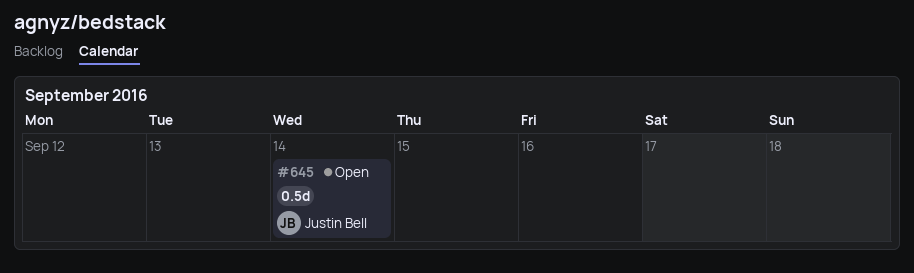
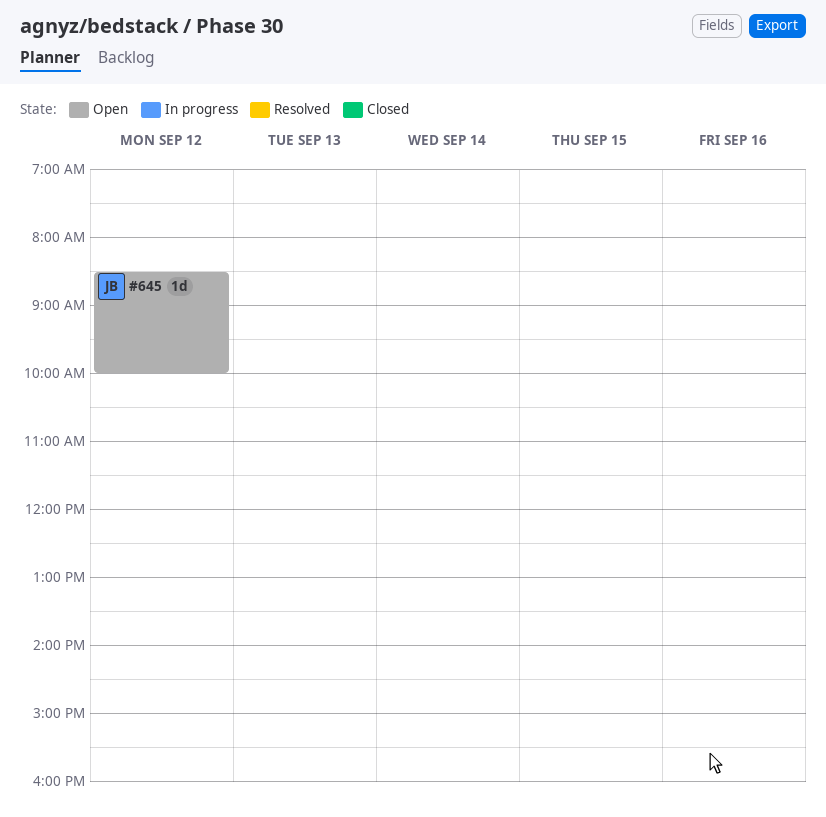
#645, estimate: 0.5d -> 1d
#645, day: Sep 14 -> Sep 12

